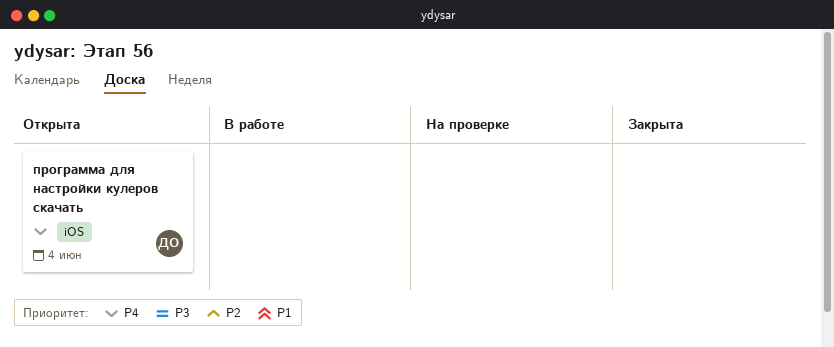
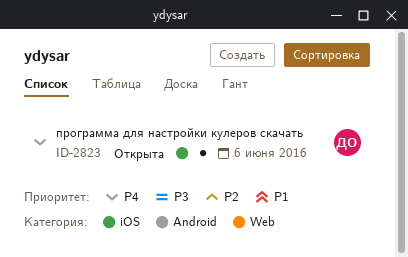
программа для настройки кулеров скачать, due: Jun 4 -> Jun 6

